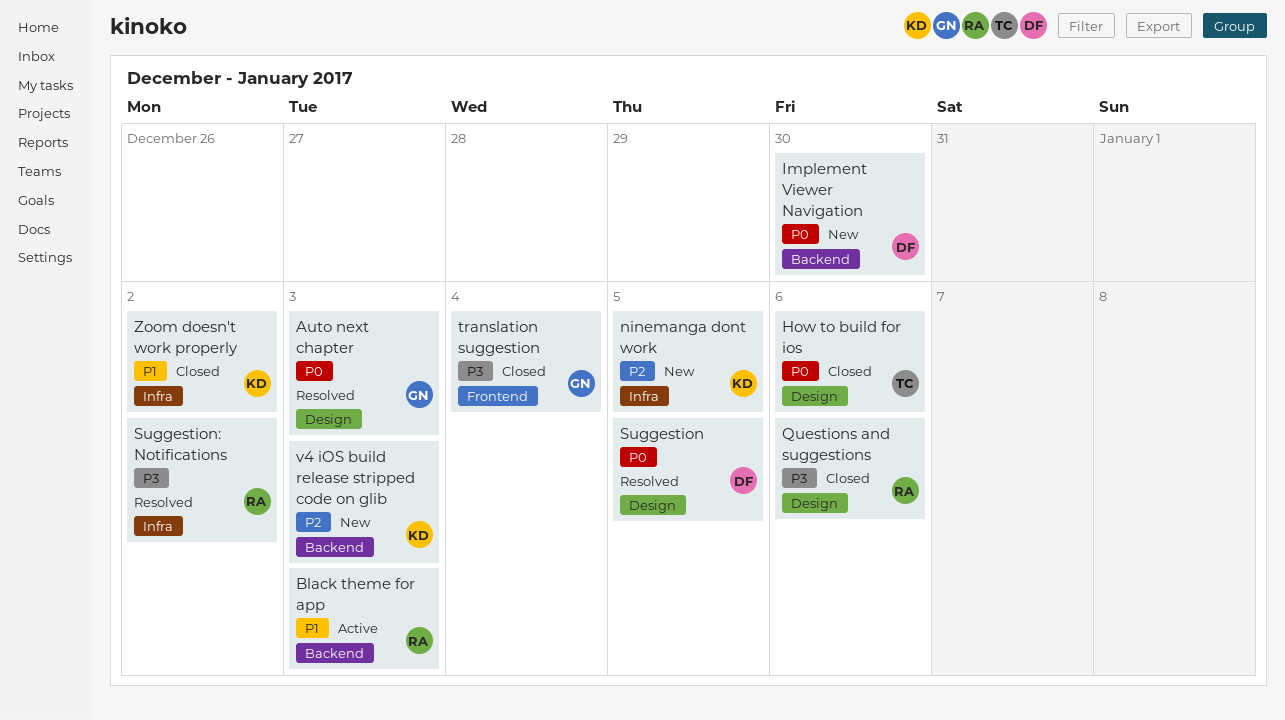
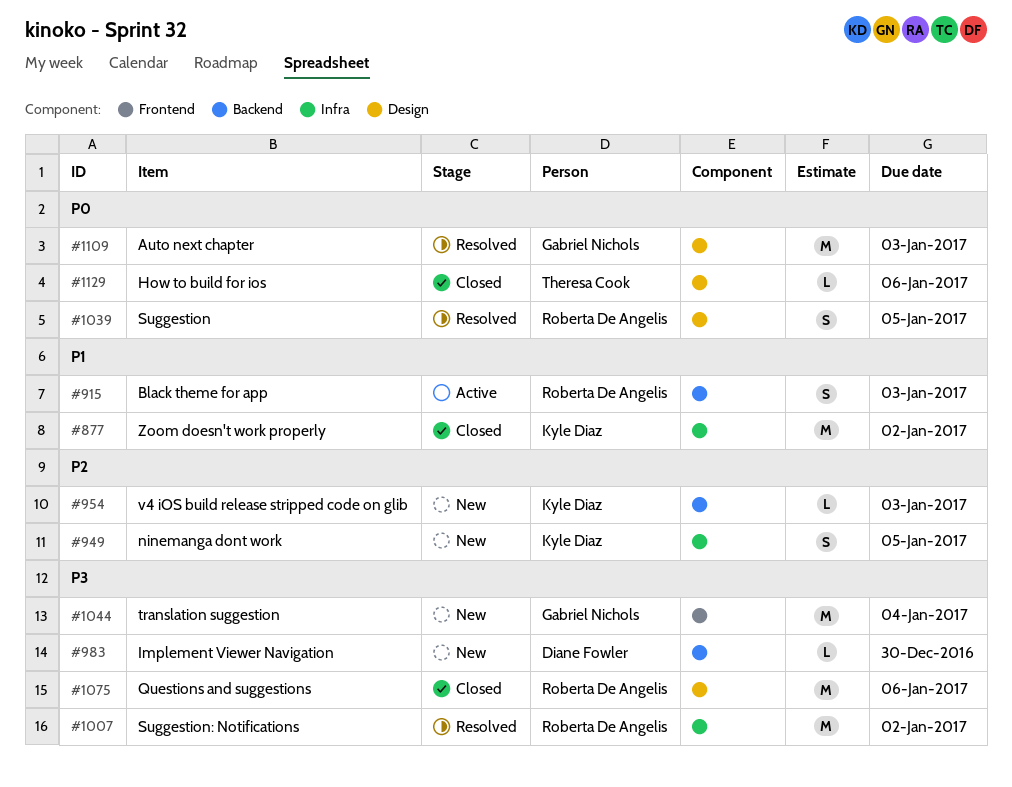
Implement Viewer Navigation, priority: P0 -> P3
Suggestion, owner: Diane Fowler -> Roberta De Angelis
translation suggestion, status: Closed -> New

